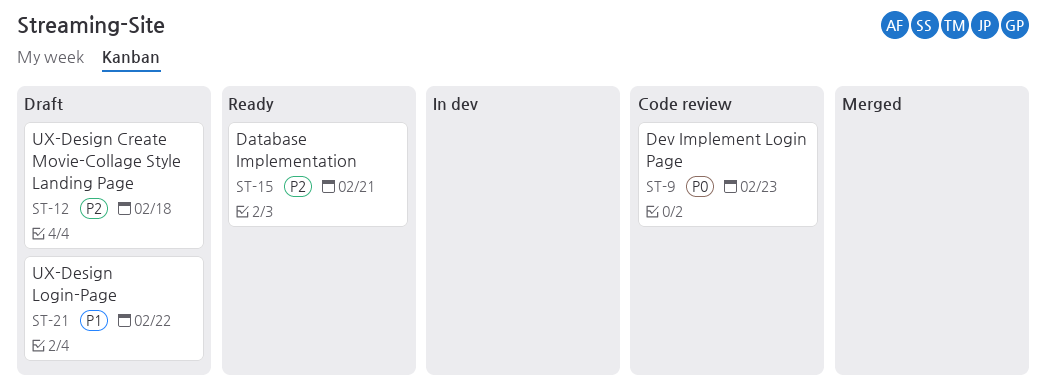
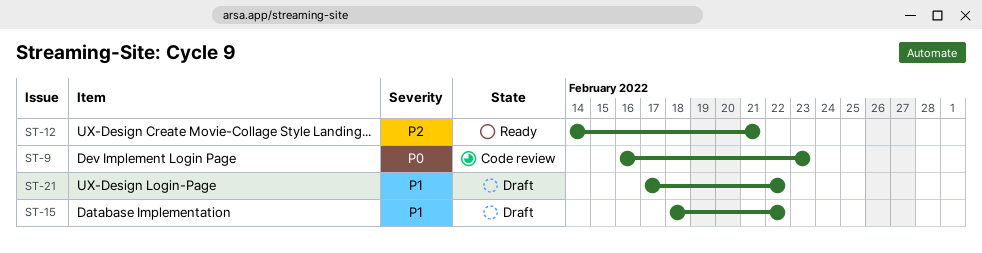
ST-12, status: Draft -> Ready
ST-12, due: Feb 18 -> Feb 21
ST-15, status: Ready -> Draft
ST-15, priority: P2 -> P1
ST-15, due: Feb 21 -> Feb 22

